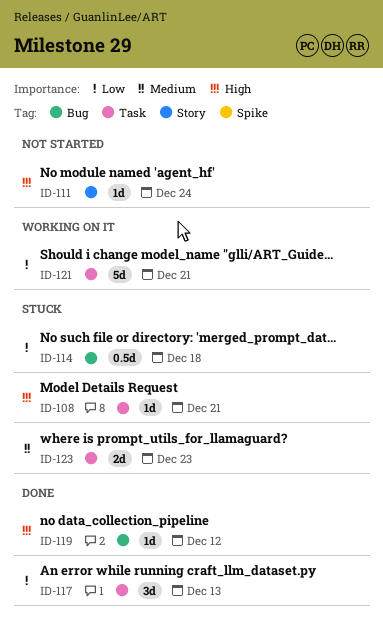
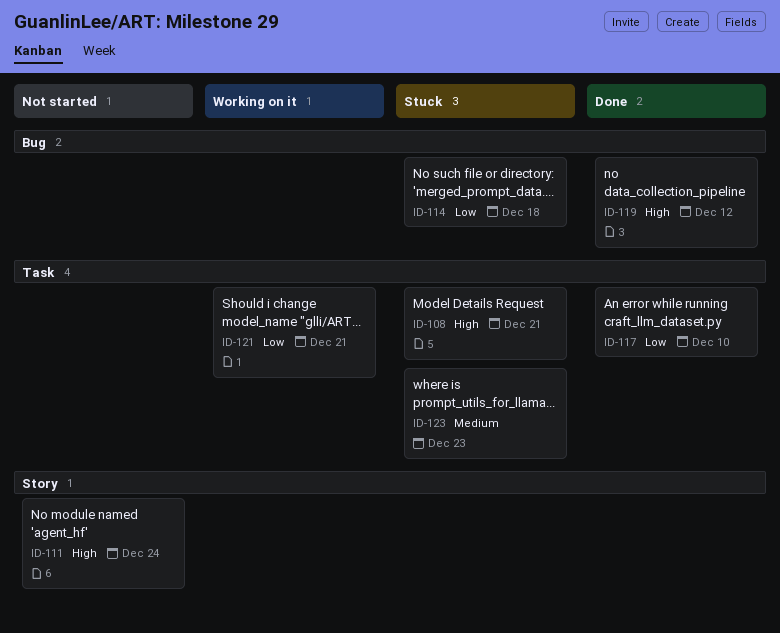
ID-117, due: Dec 13 -> Dec 10

